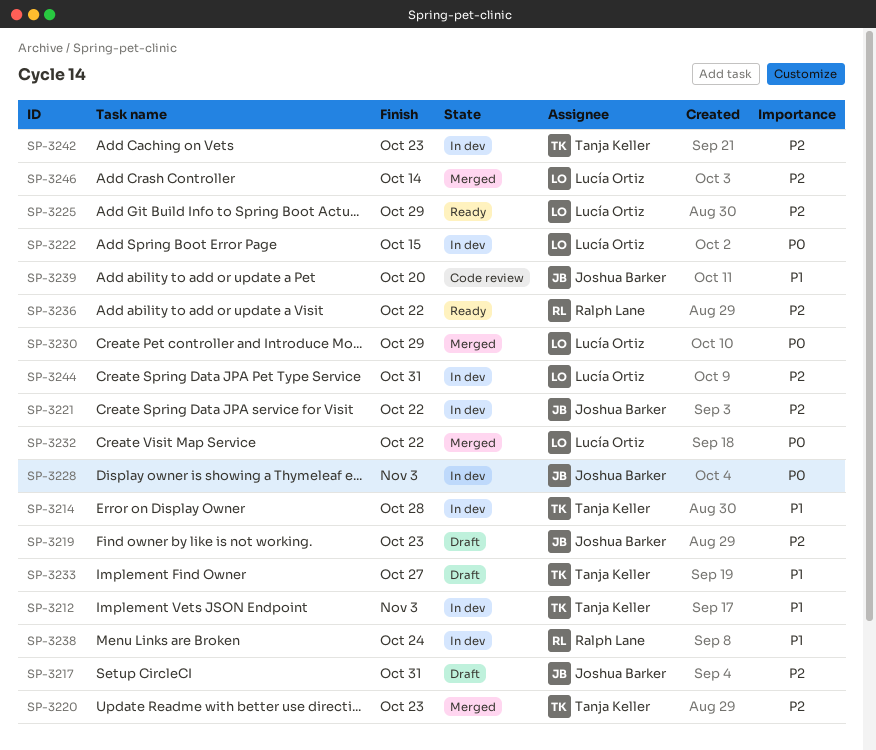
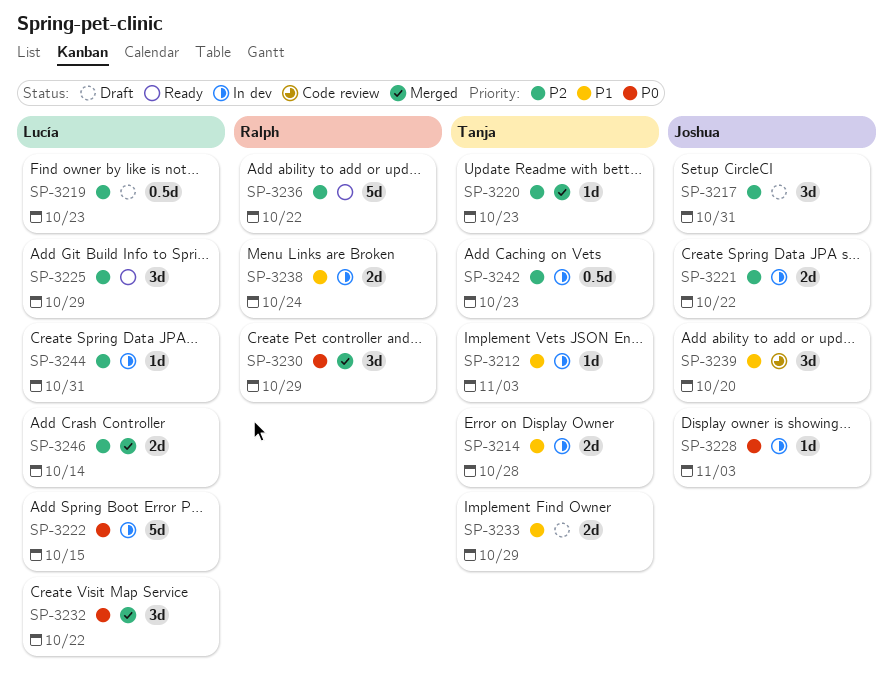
SP-3219, owner: Joshua Barker -> Lucía Ortiz
SP-3230, owner: Lucía Ortiz -> Ralph Lane
SP-3233, due: Oct 27 -> Oct 29

